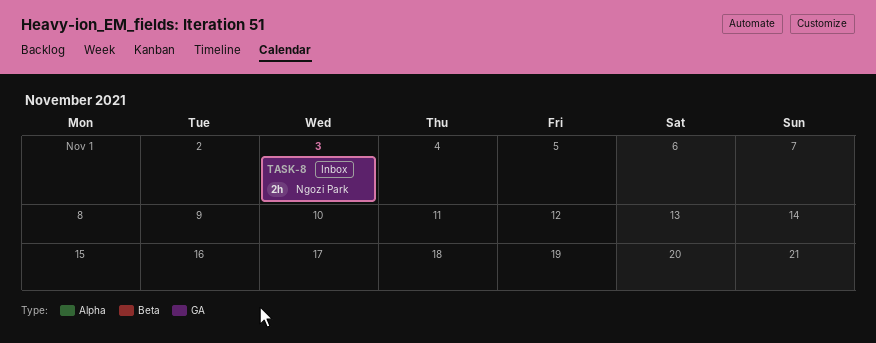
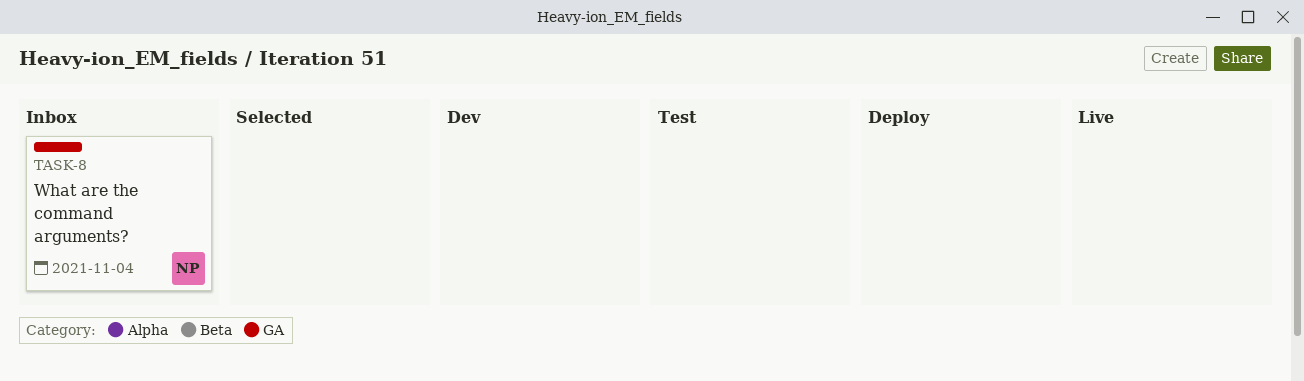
TASK-8, due: Nov 3 -> Nov 4

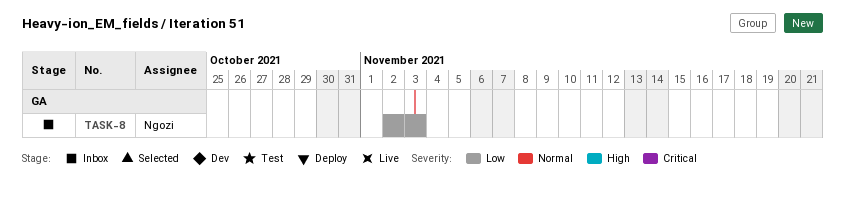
TASK-8, due: Nov 4 -> Nov 3

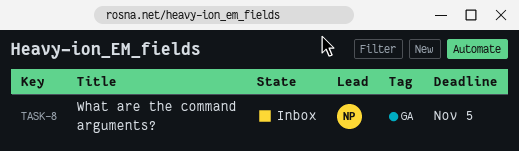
TASK-8, due: Nov 3 -> Nov 5

